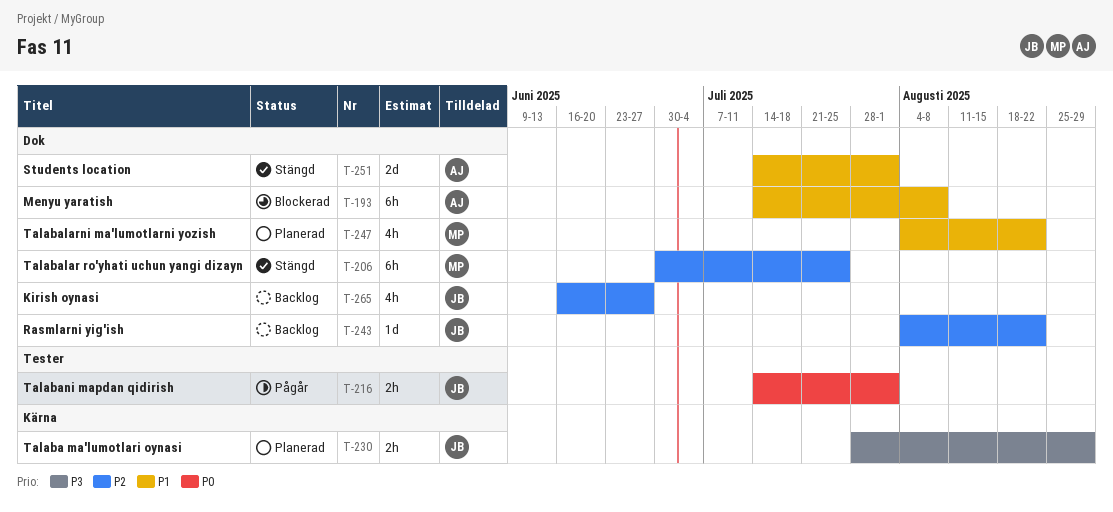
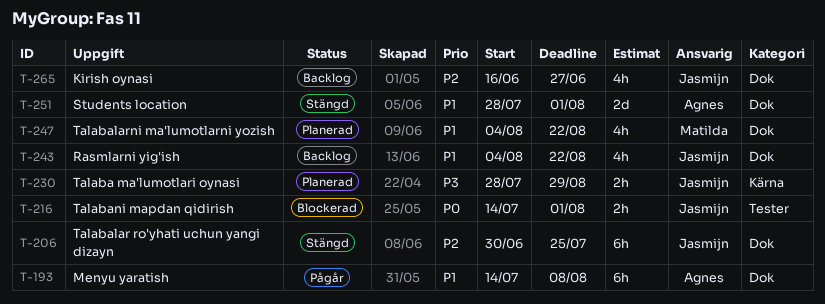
T-193, status: Blockerad -> Pågår
T-206, owner: Matilda -> Jasmijn
T-216, status: Pågår -> Blockerad
T-243, priority: P2 -> P1
T-243, estimate: 1d -> 4h
T-251, start: Jul 14 -> Jul 28

